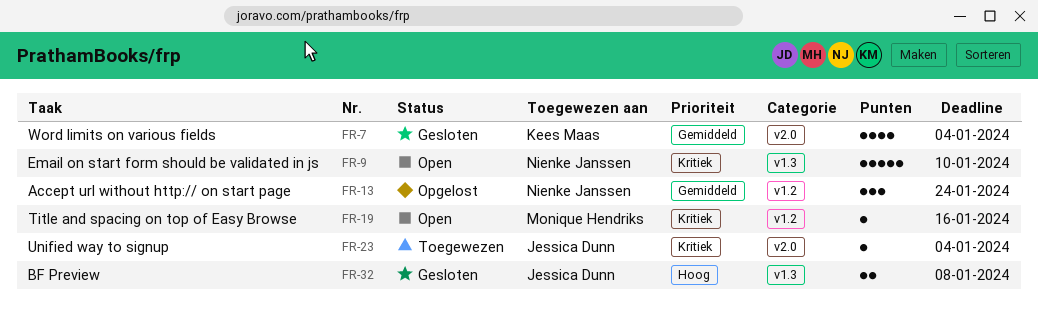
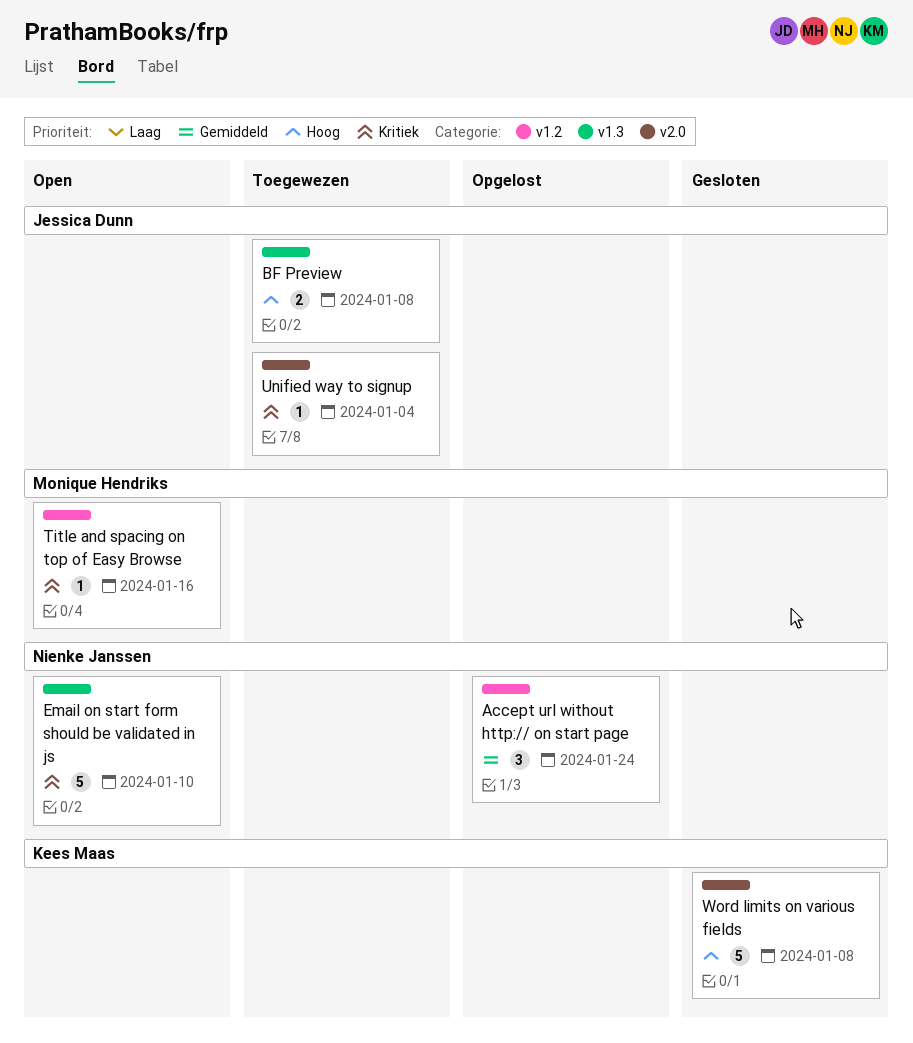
BF Preview, status: Gesloten -> Toegewezen
Word limits on various fields, priority: Gemiddeld -> Hoog
Word limits on various fields, estimate: 4 -> 5
Word limits on various fields, due: Jan 4 -> Jan 8

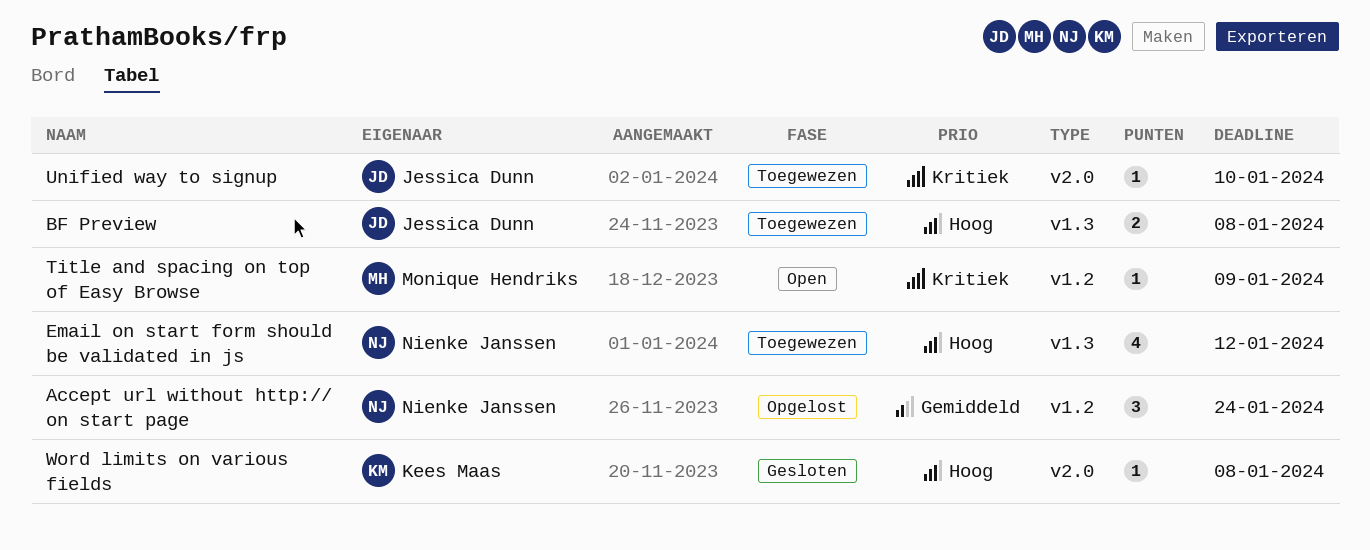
Email on start form should be validated in js, status: Open -> Toegewezen
Email on start form should be validated in js, priority: Kritiek -> Hoog
Email on start form should be validated in js, estimate: 5 -> 4
Email on start form should be validated in js, due: Jan 10 -> Jan 12
Title and spacing on top of Easy Browse, due: Jan 16 -> Jan 9
Unified way to signup, due: Jan 4 -> Jan 10
Word limits on various fields, estimate: 5 -> 1

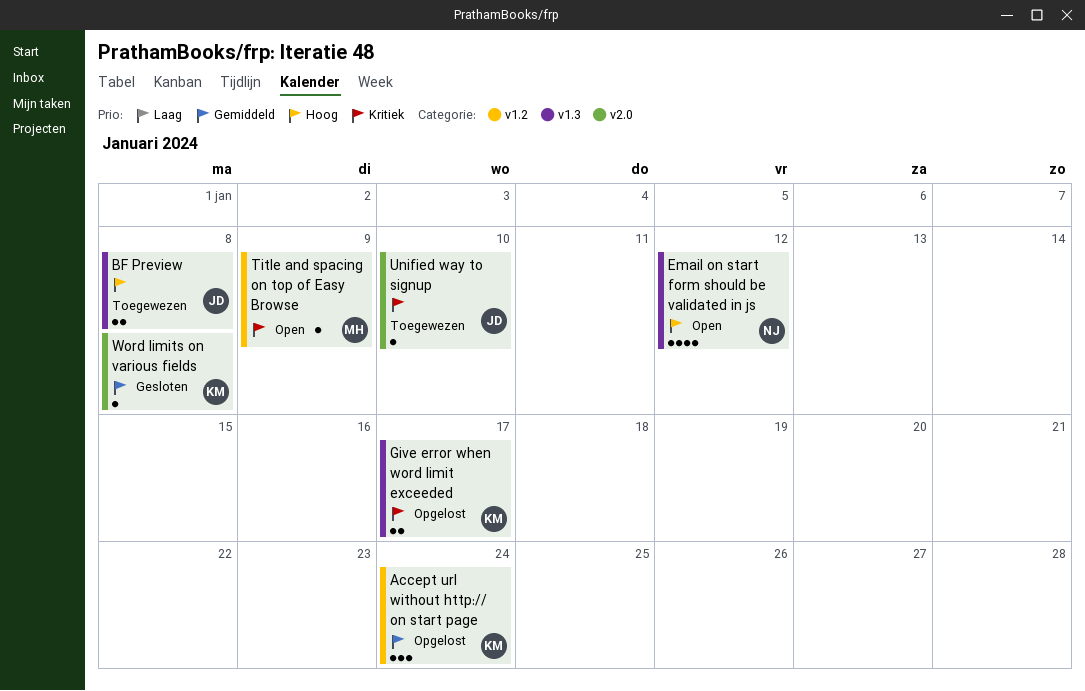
Accept url without http:// on start page, owner: Nienke Janssen -> Kees Maas
Email on start form should be validated in js, status: Toegewezen -> Open
Give error when word limit exceeded: none -> present
Word limits on various fields, priority: Hoog -> Gemiddeld

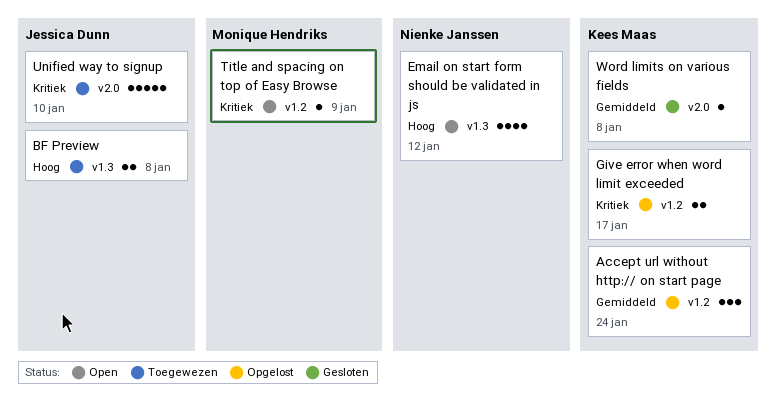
Give error when word limit exceeded, label: v1.3 -> v1.2
Unified way to signup, estimate: 1 -> 5

